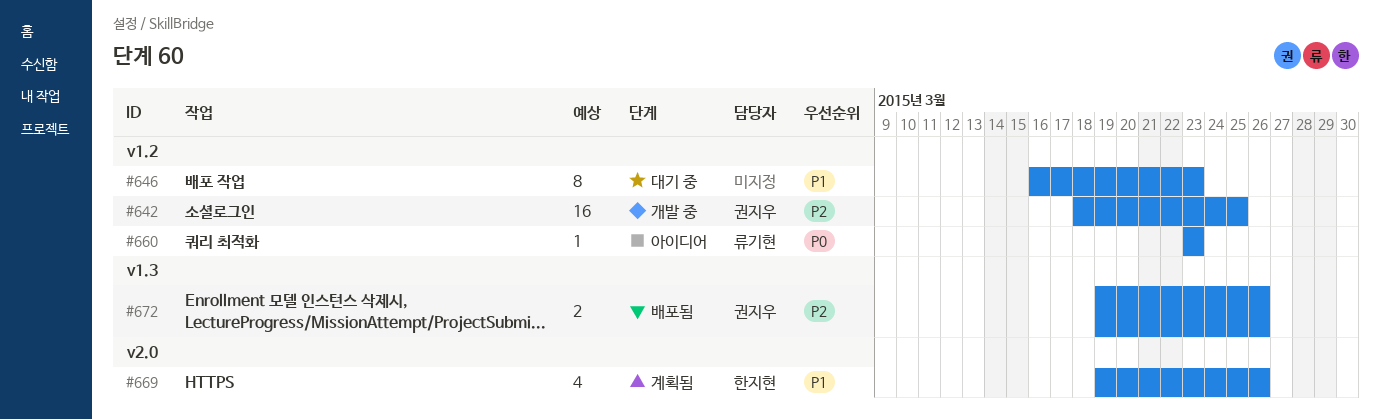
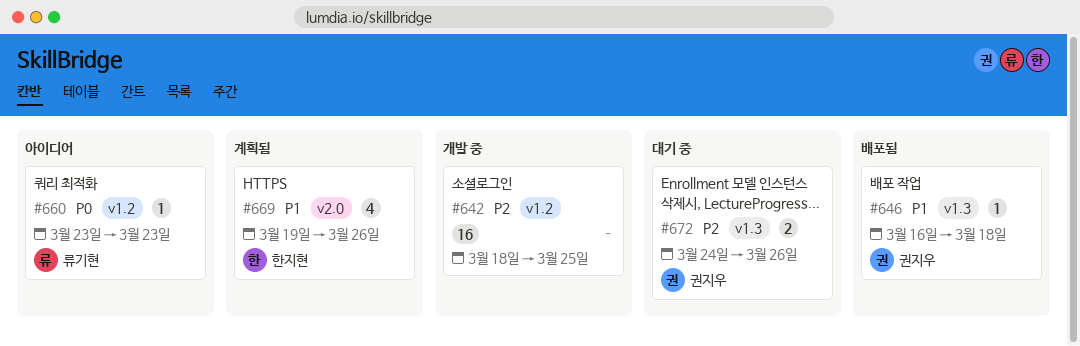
#642, owner: 권지우 -> none
#646, status: 대기 중 -> 배포됨
#646, owner: none -> 권지우
#646, label: v1.2 -> v1.3
#646, estimate: 8 -> 1
#646, due: Mar 23 -> Mar 18
#672, status: 배포됨 -> 대기 중
#672, start: Mar 19 -> Mar 24

